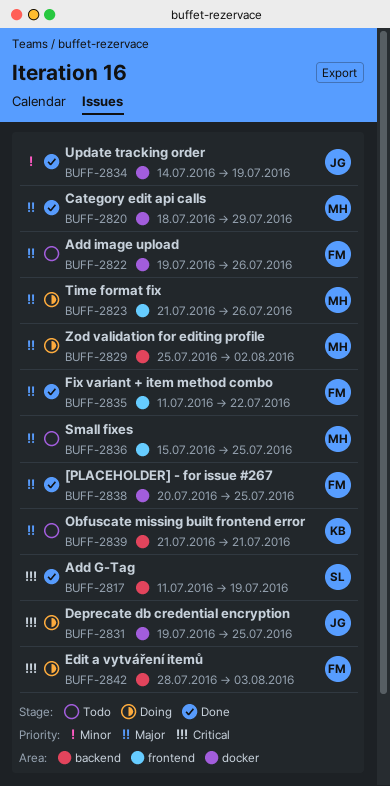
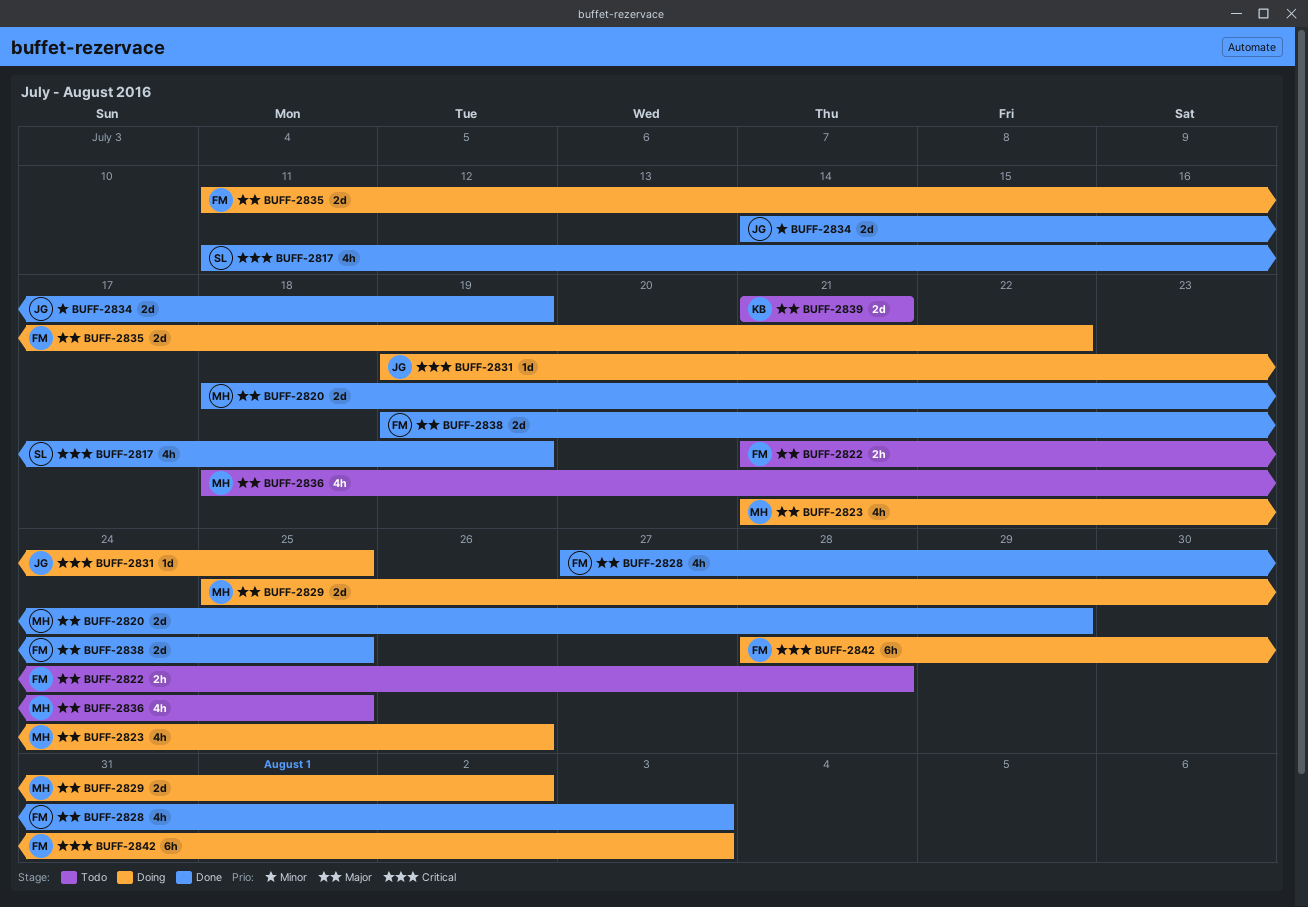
BUFF-2822, start: Jul 19 -> Jul 21
BUFF-2822, due: Jul 26 -> Jul 28
BUFF-2828: none -> present
BUFF-2835, status: Done -> Doing
BUFF-2836, start: Jul 15 -> Jul 18
BUFF-2838, start: Jul 20 -> Jul 19

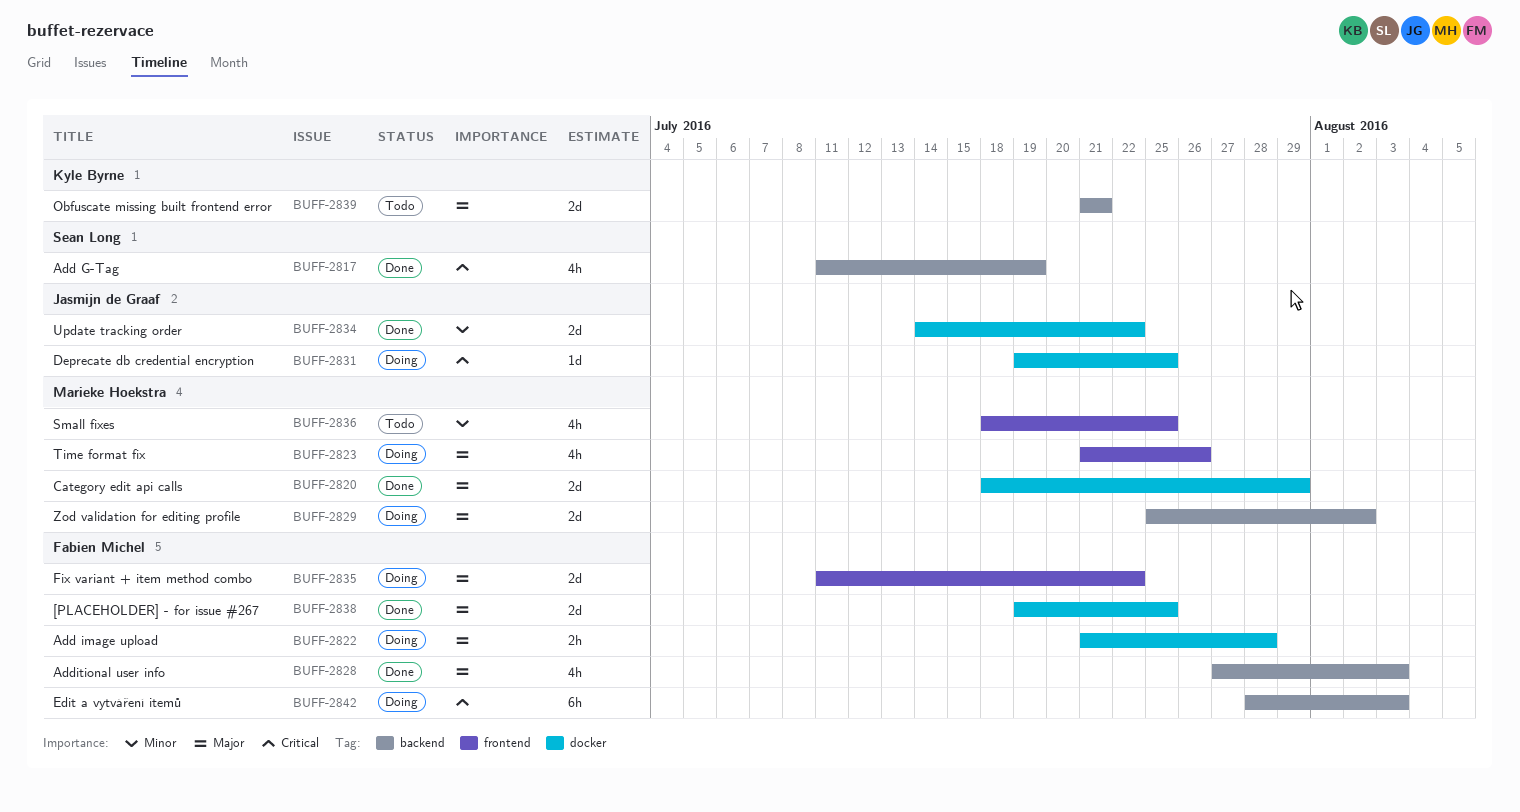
BUFF-2822, status: Todo -> Doing
BUFF-2834, due: Jul 19 -> Jul 22
BUFF-2836, priority: Major -> Minor

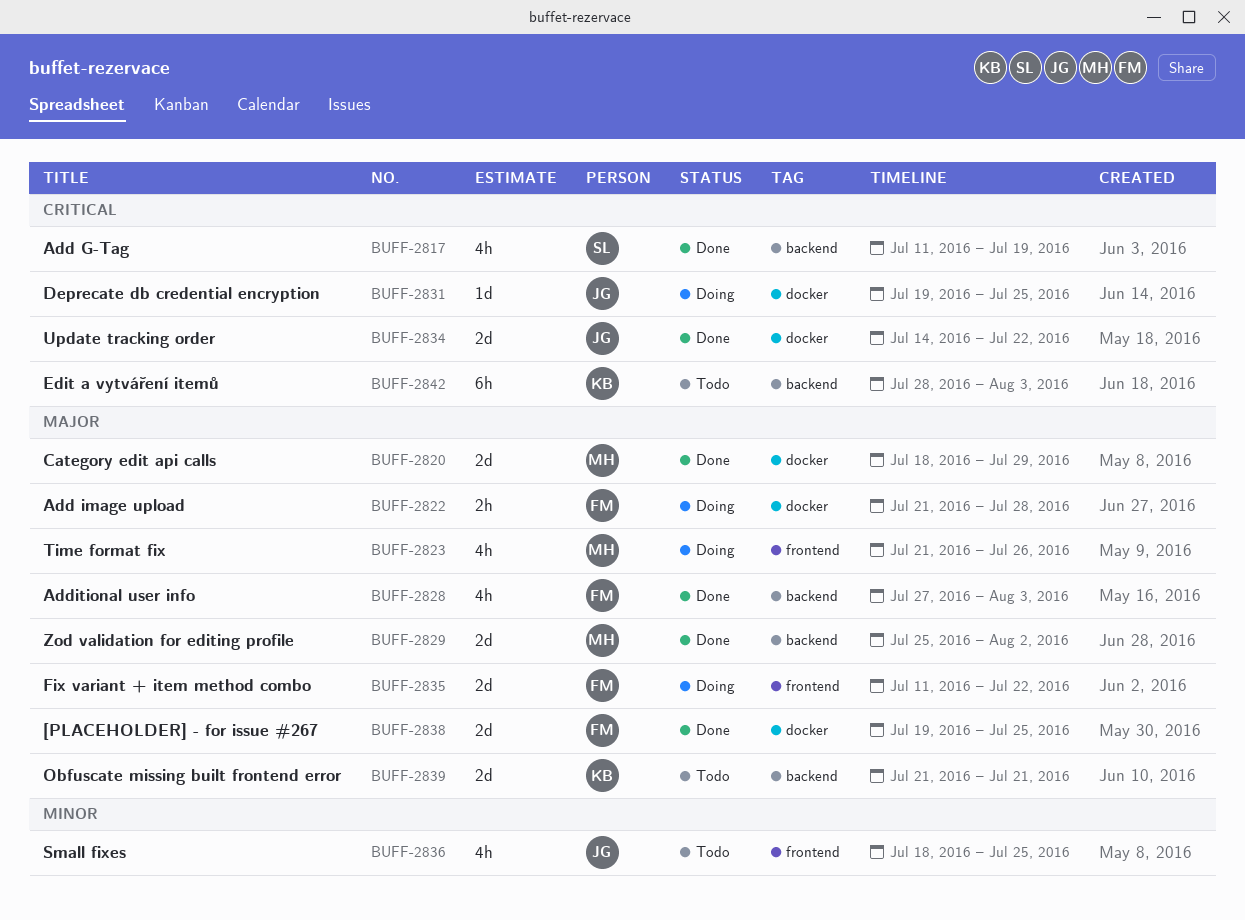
BUFF-2829, status: Doing -> Done
BUFF-2834, priority: Minor -> Critical
BUFF-2836, owner: Marieke Hoekstra -> Jasmijn de Graaf
BUFF-2842, status: Doing -> Todo
BUFF-2842, owner: Fabien Michel -> Kyle Byrne

